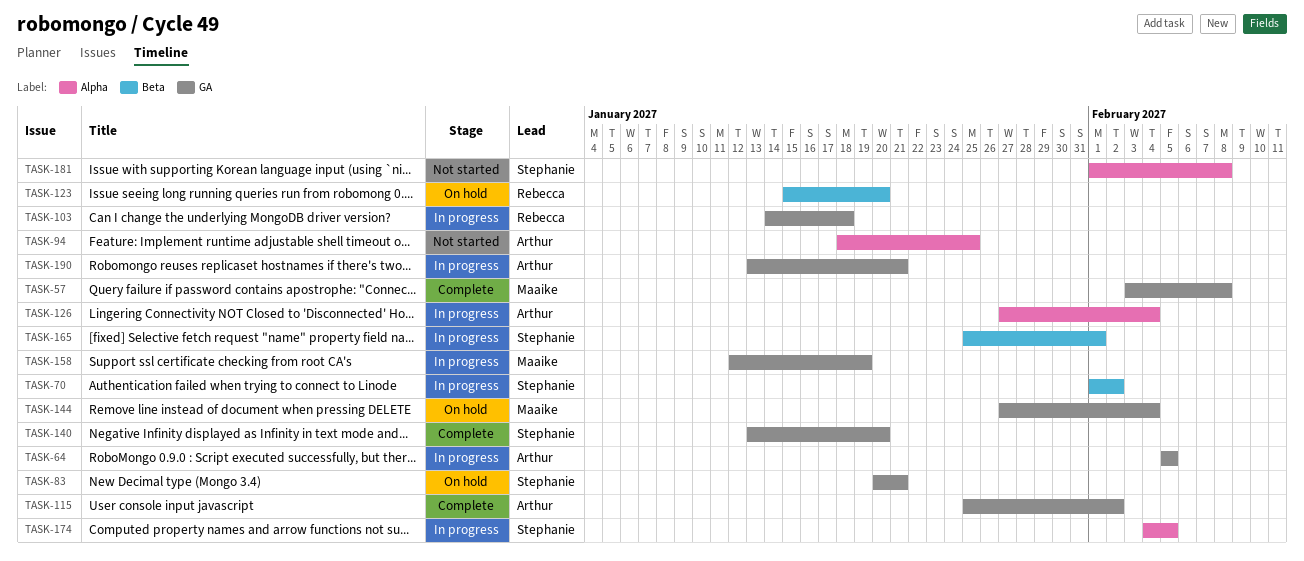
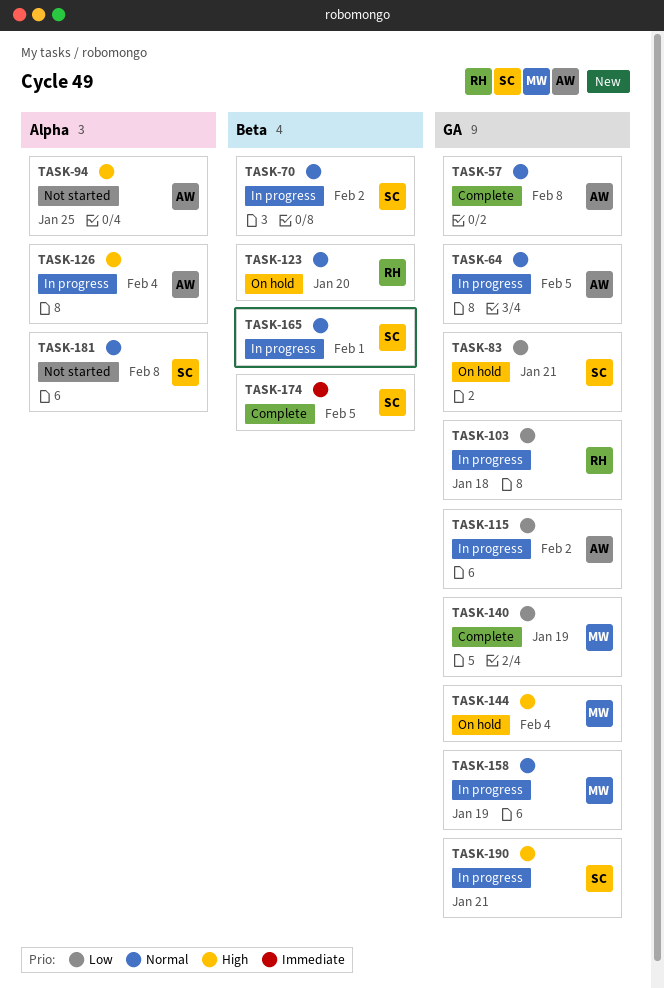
TASK-57, owner: Maaike -> Arthur
TASK-115, status: Complete -> In progress
TASK-140, owner: Stephanie -> Maaike
TASK-140, due: Jan 20 -> Jan 19
TASK-174, status: In progress -> Complete
TASK-174, label: Alpha -> Beta
TASK-190, owner: Arthur -> Stephanie

